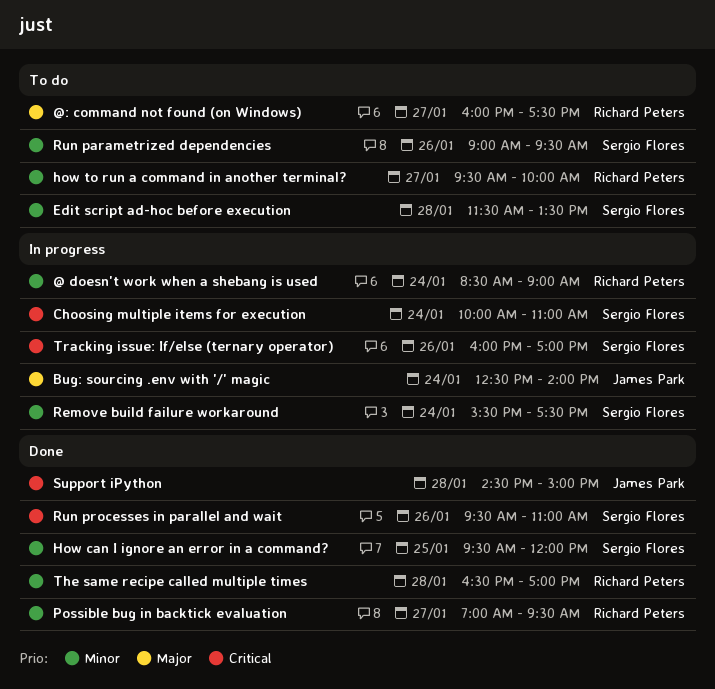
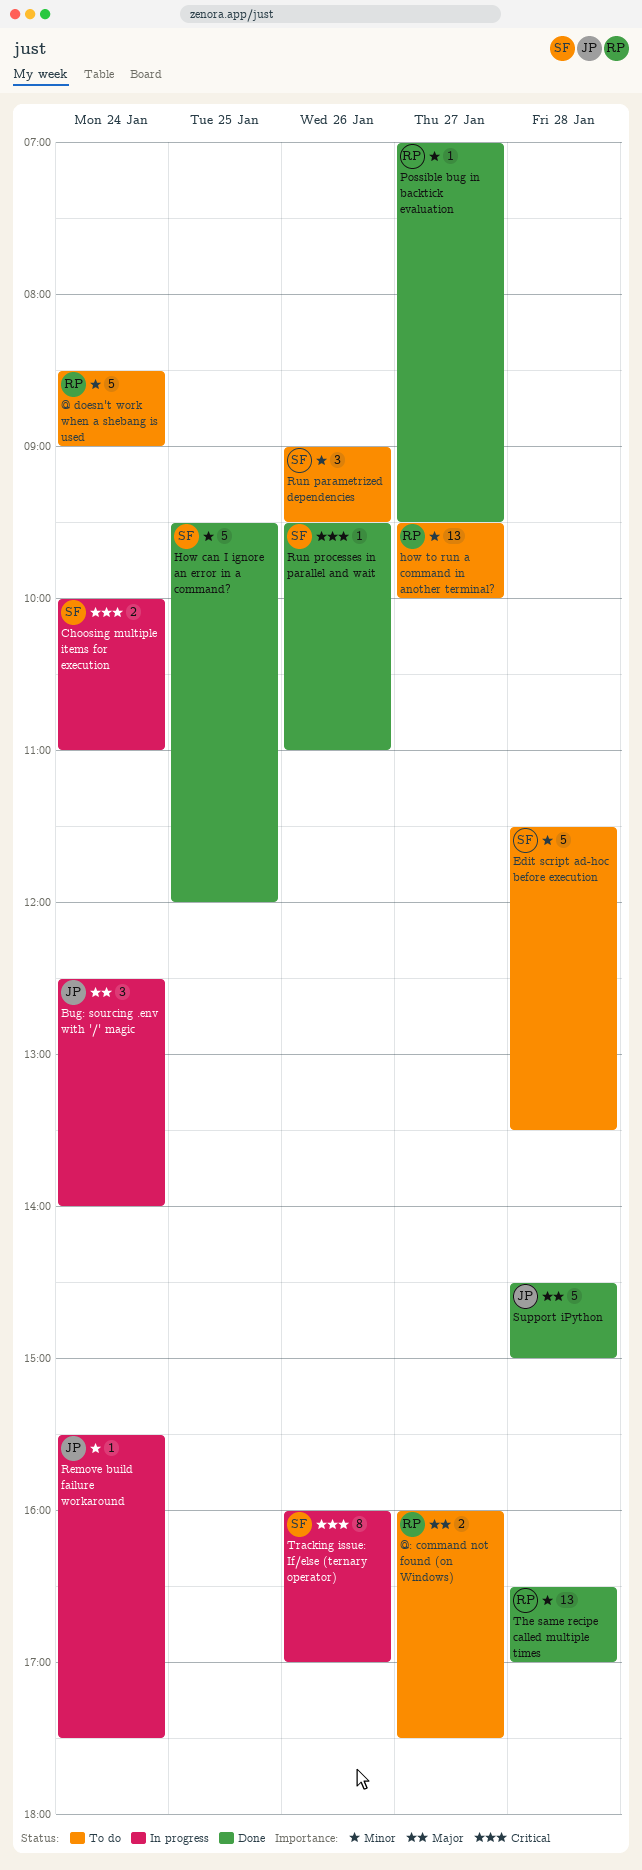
@ doesn't work when a shebang is used, status: In progress -> To do
Remove build failure workaround, owner: Sergio Flores -> James Park
Support iPython, priority: Critical -> Major

